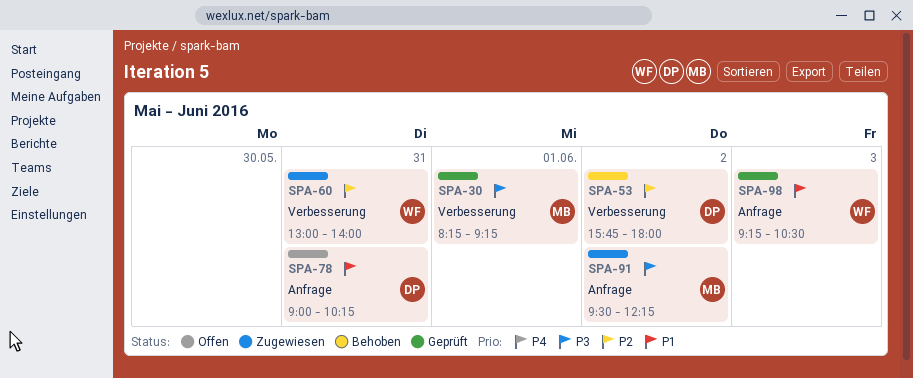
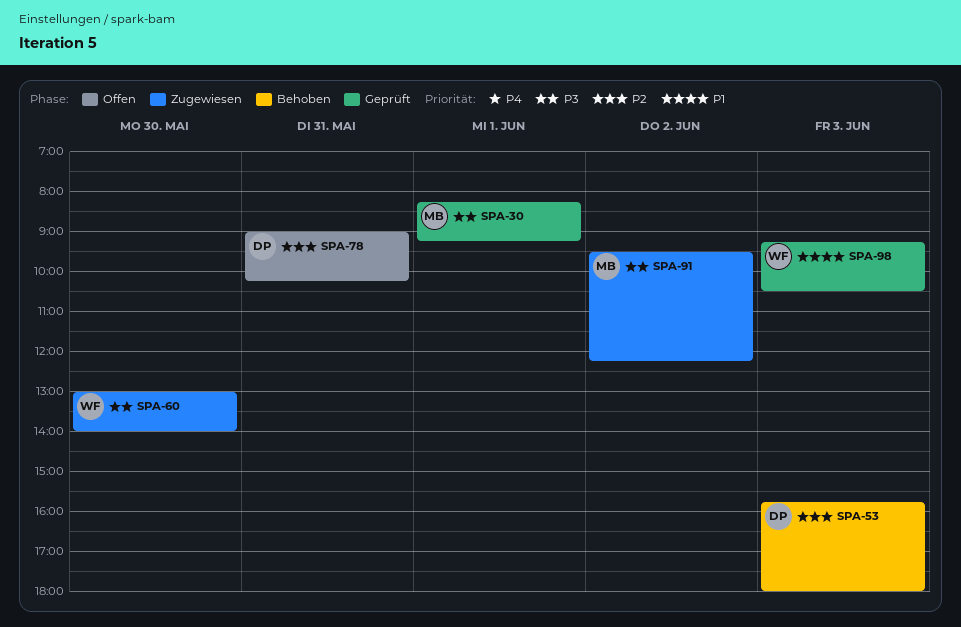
SPA-53, day: Jun 2 -> Jun 3
SPA-60, priority: P2 -> P3
SPA-60, day: May 31 -> May 30
SPA-78, priority: P1 -> P2

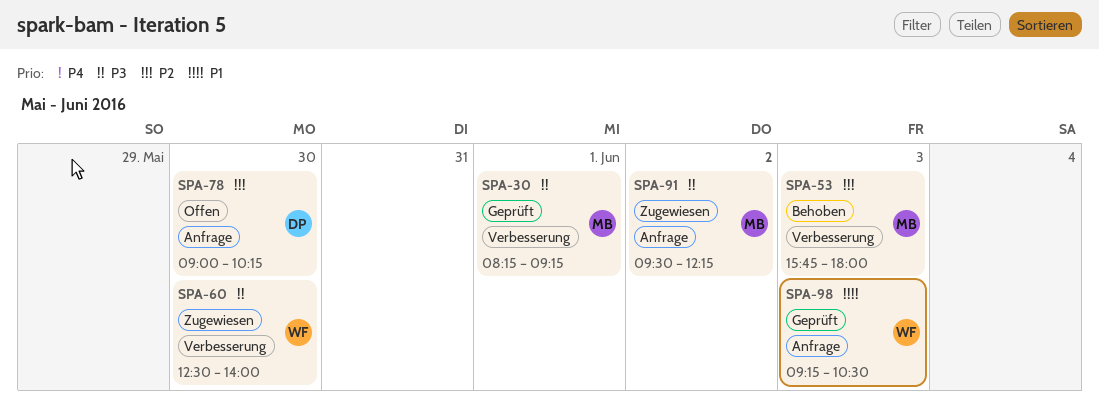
SPA-53, owner: DP -> MB
SPA-60, begins: 13:00 -> 12:30
SPA-78, day: May 31 -> May 30

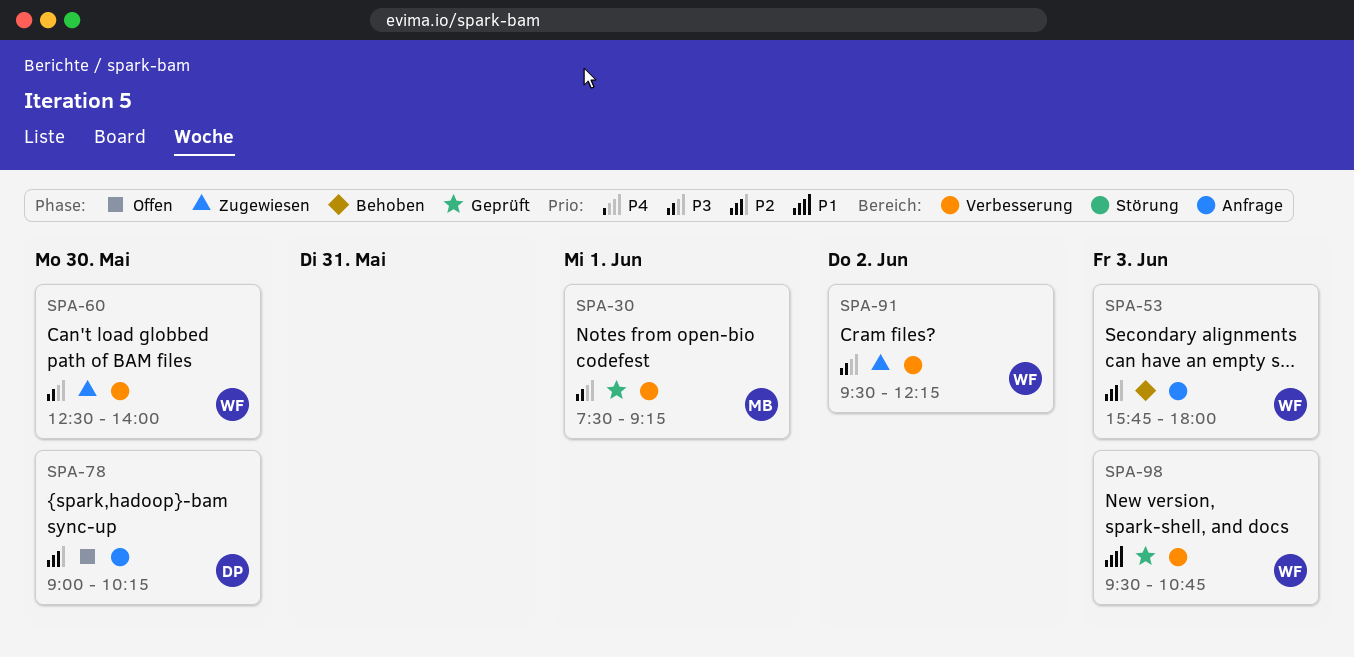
SPA-30, begins: 08:15 -> 07:30
SPA-53, owner: MB -> WF
SPA-53, label: Verbesserung -> Anfrage
SPA-91, owner: MB -> WF
SPA-91, label: Anfrage -> Verbesserung
SPA-98, label: Anfrage -> Verbesserung
SPA-98, begins: 09:15 -> 09:30
SPA-98, ends: 10:30 -> 10:45

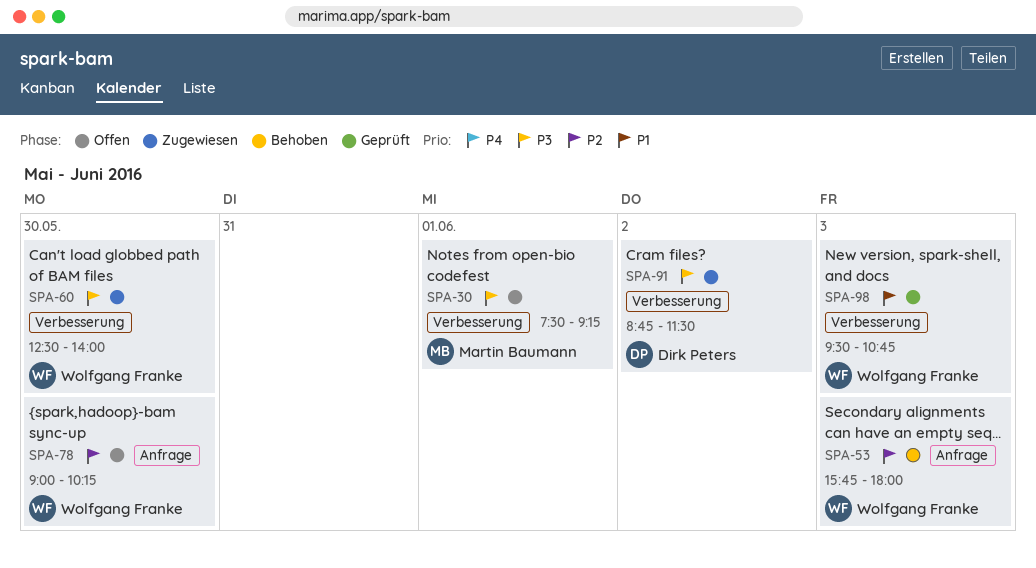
SPA-30, status: Geprüft -> Offen
SPA-78, owner: Dirk Peters -> Wolfgang Franke
SPA-91, owner: Wolfgang Franke -> Dirk Peters
SPA-91, begins: 09:30 -> 08:45
SPA-91, ends: 12:15 -> 11:30

